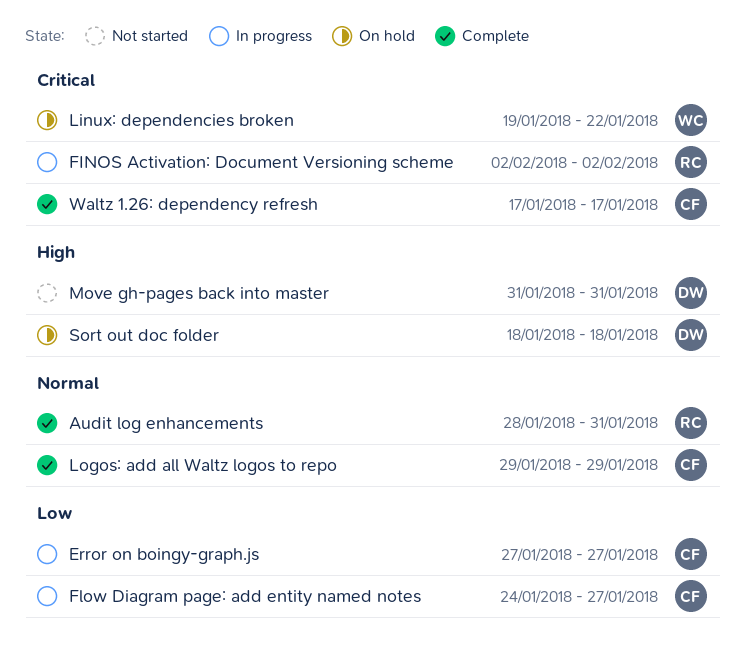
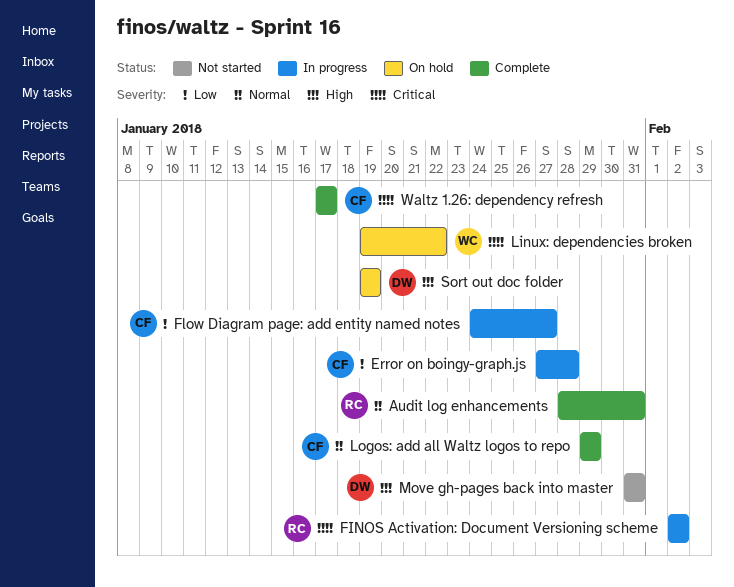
Error on boingy-graph.js, due: Jan 27 -> Jan 28
Sort out doc folder, start: Jan 18 -> Jan 19
Sort out doc folder, due: Jan 18 -> Jan 19

